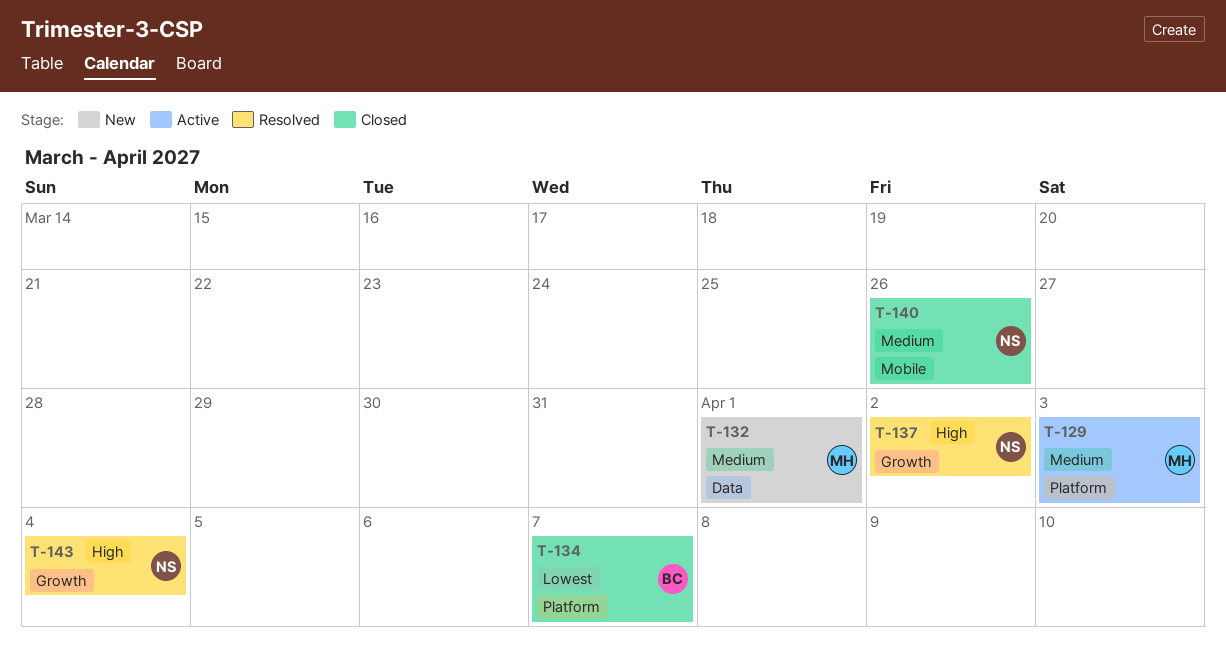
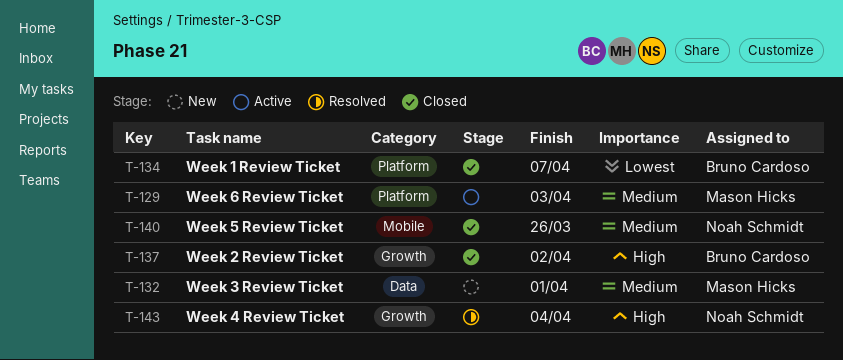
T-137, status: Resolved -> Closed
T-137, owner: Noah Schmidt -> Bruno Cardoso

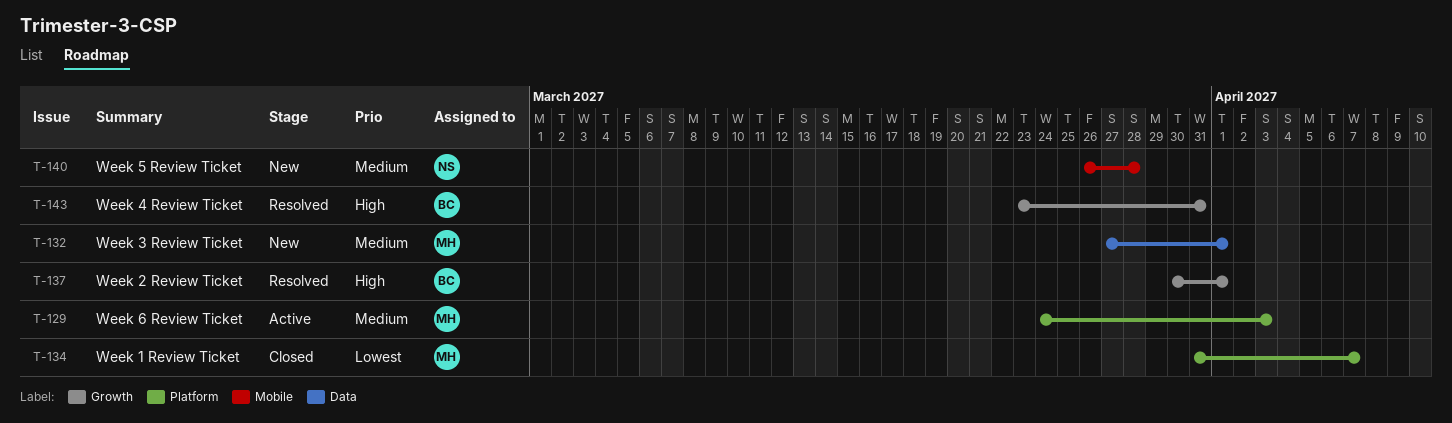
T-134, owner: Bruno Cardoso -> Mason Hicks
T-137, status: Closed -> Resolved
T-137, due: Apr 2 -> Apr 1
T-140, status: Closed -> New
T-140, due: Mar 26 -> Mar 28
T-143, owner: Noah Schmidt -> Bruno Cardoso
T-143, due: Apr 4 -> Mar 31

